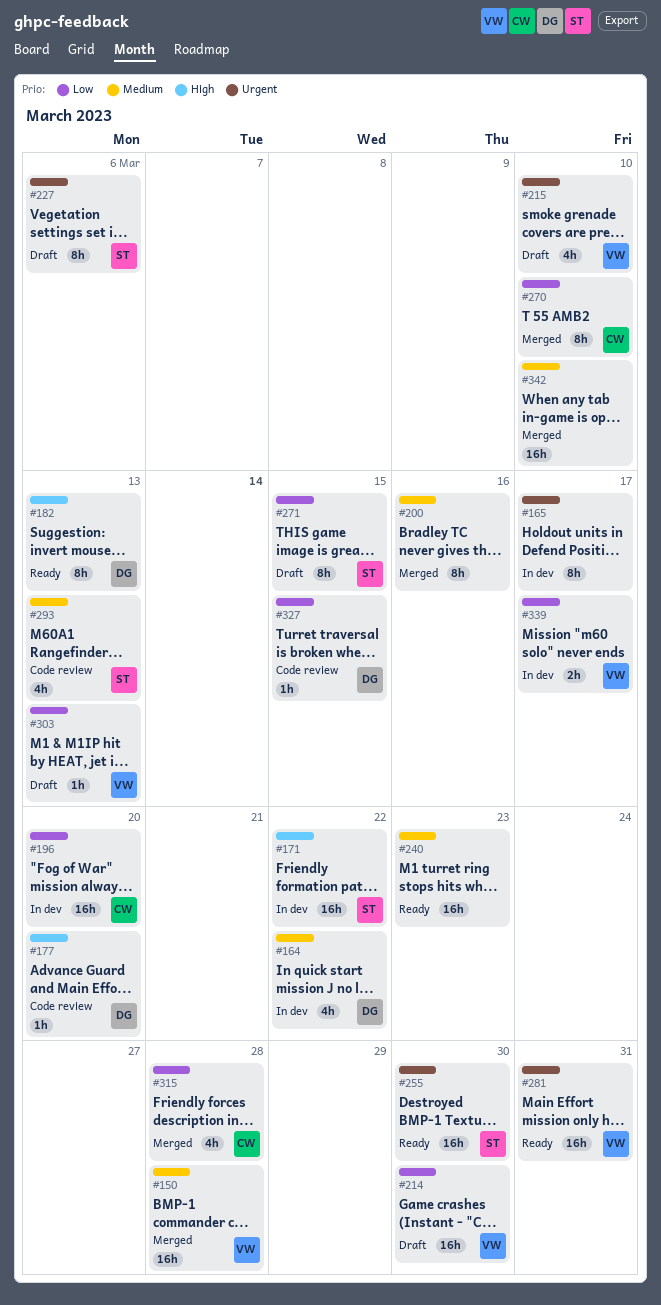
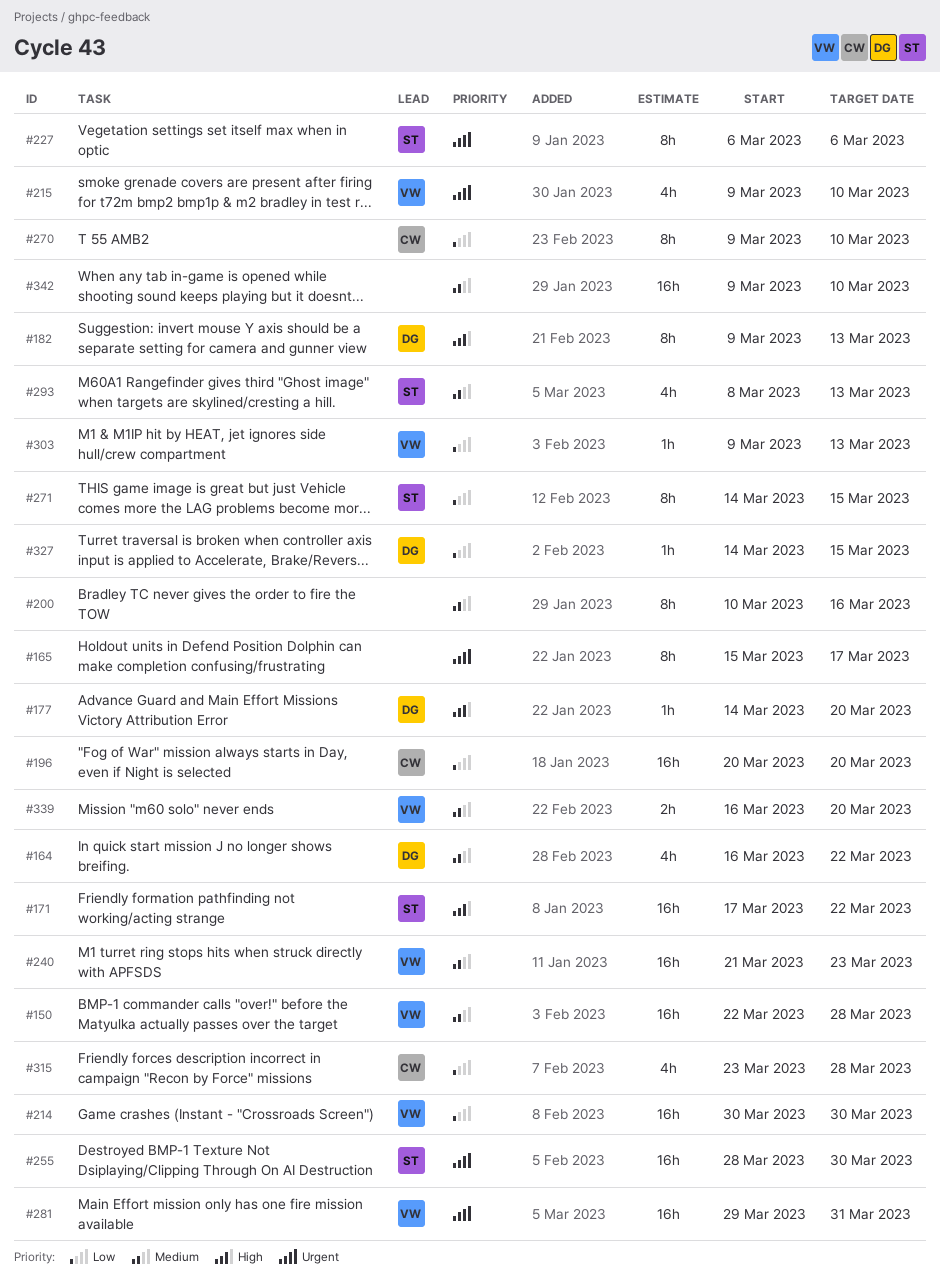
#240, owner: none -> VW
#339, priority: Low -> Medium
#339, due: Mar 17 -> Mar 20

